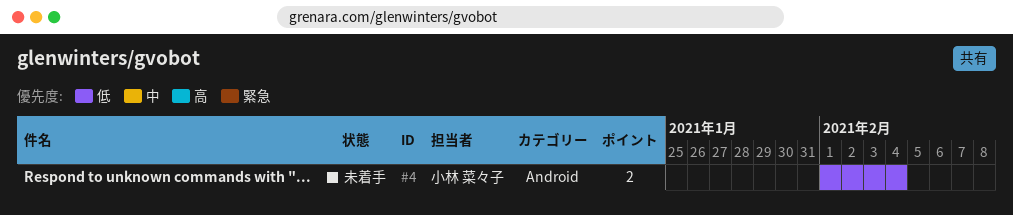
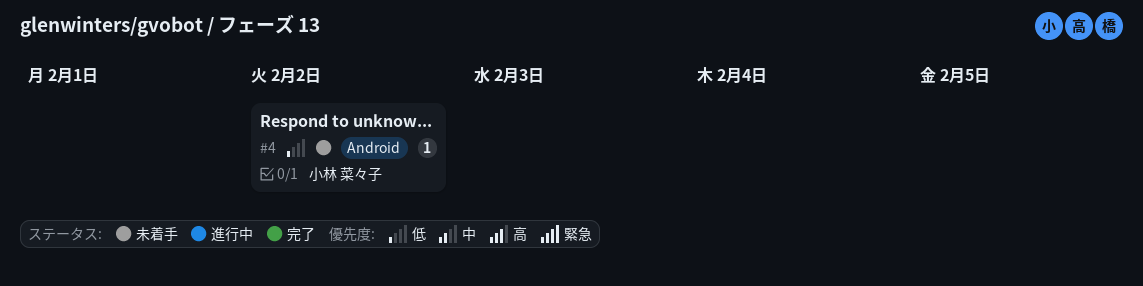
#4, estimate: 2 -> 1
#4, due: Feb 4 -> Feb 2

